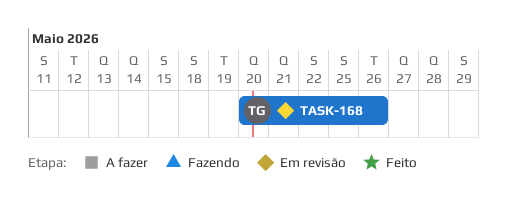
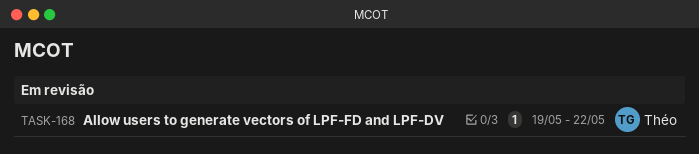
TASK-168, start: May 20 -> May 19
TASK-168, due: May 26 -> May 22

